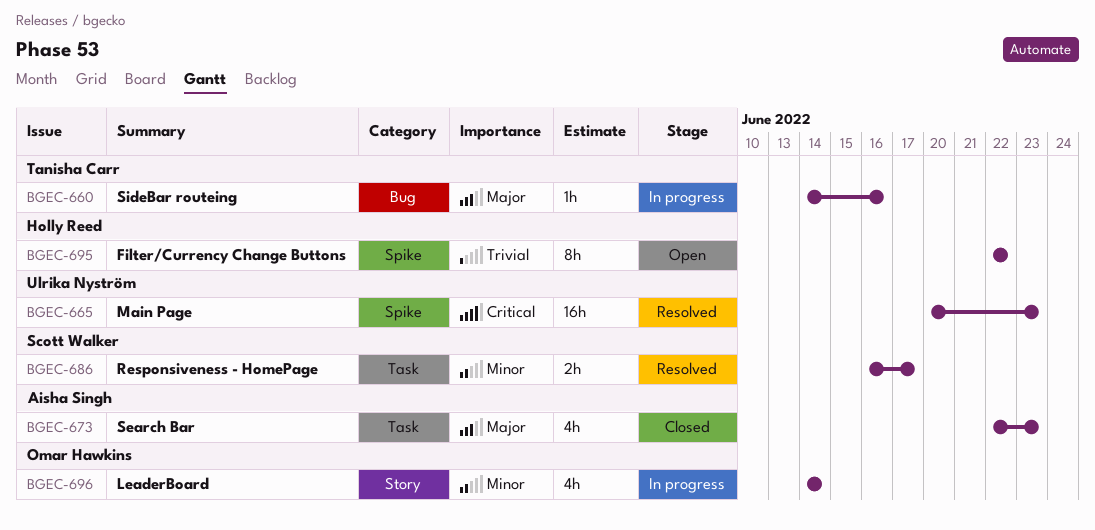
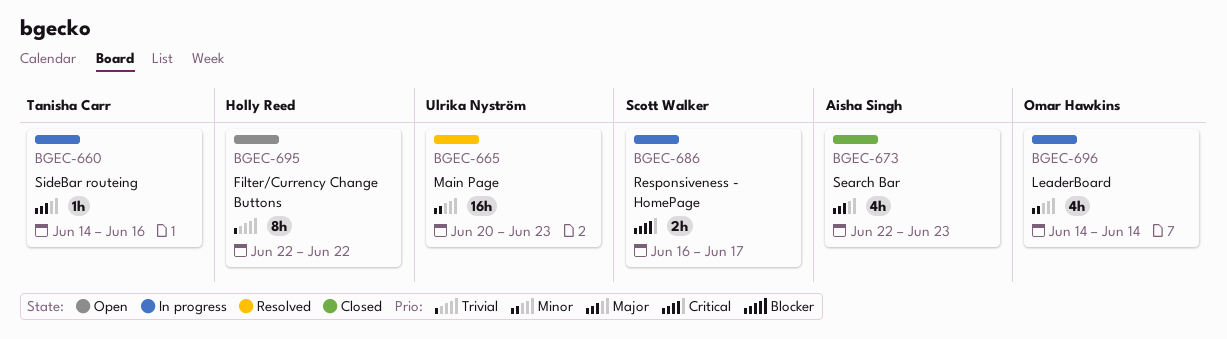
BGEC-665, priority: Critical -> Minor
BGEC-686, status: Resolved -> In progress
BGEC-686, priority: Minor -> Critical

